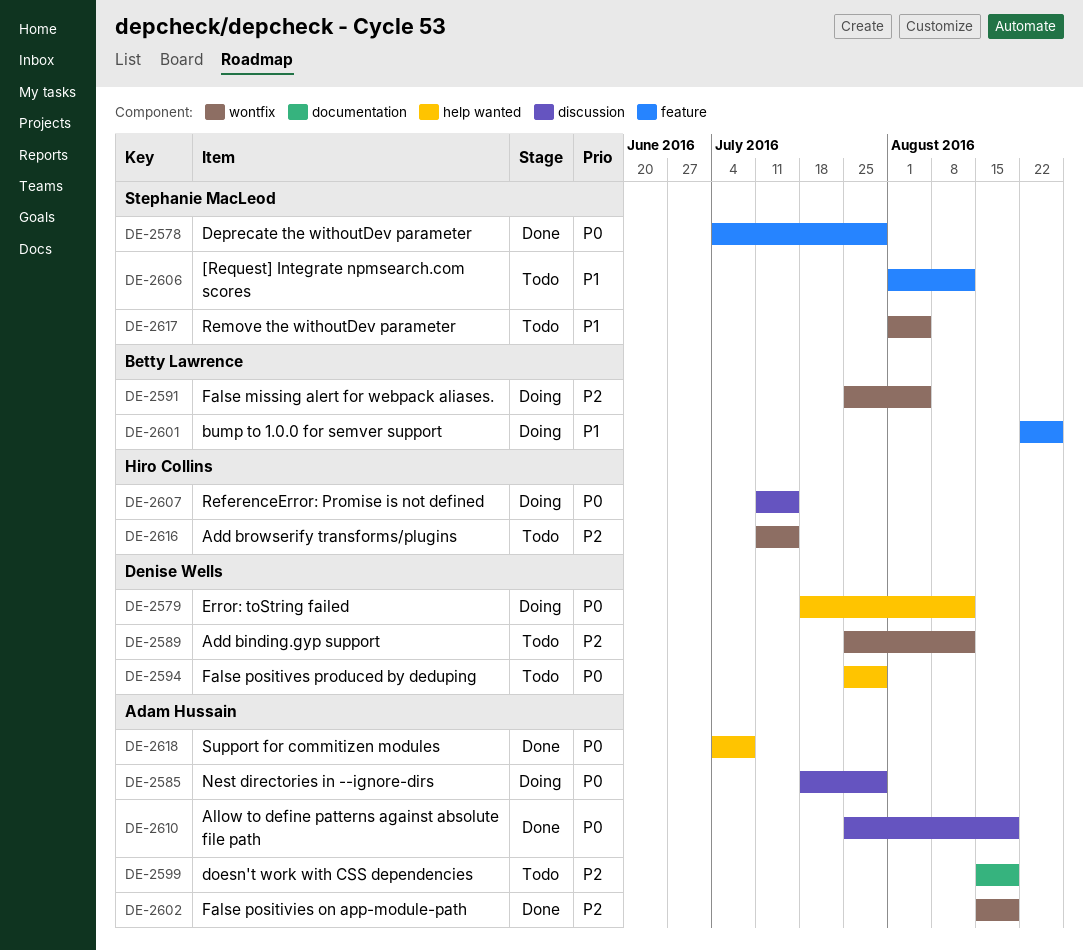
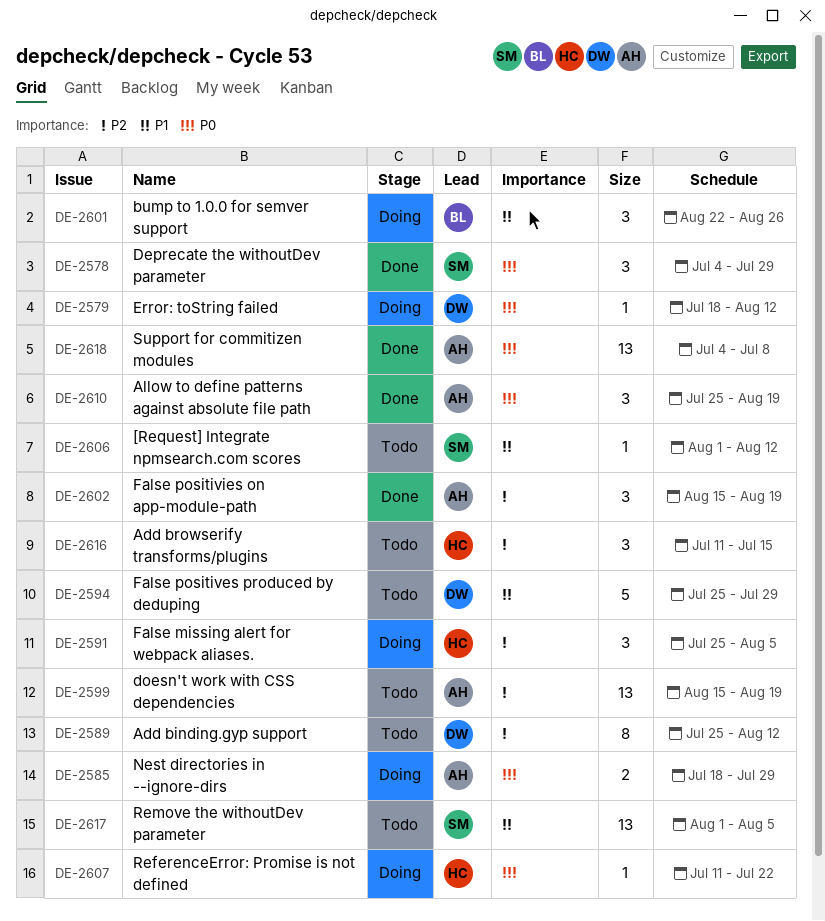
DE-2591, owner: Betty Lawrence -> Hiro Collins
DE-2594, priority: P0 -> P1
DE-2607, due: Jul 15 -> Jul 22

